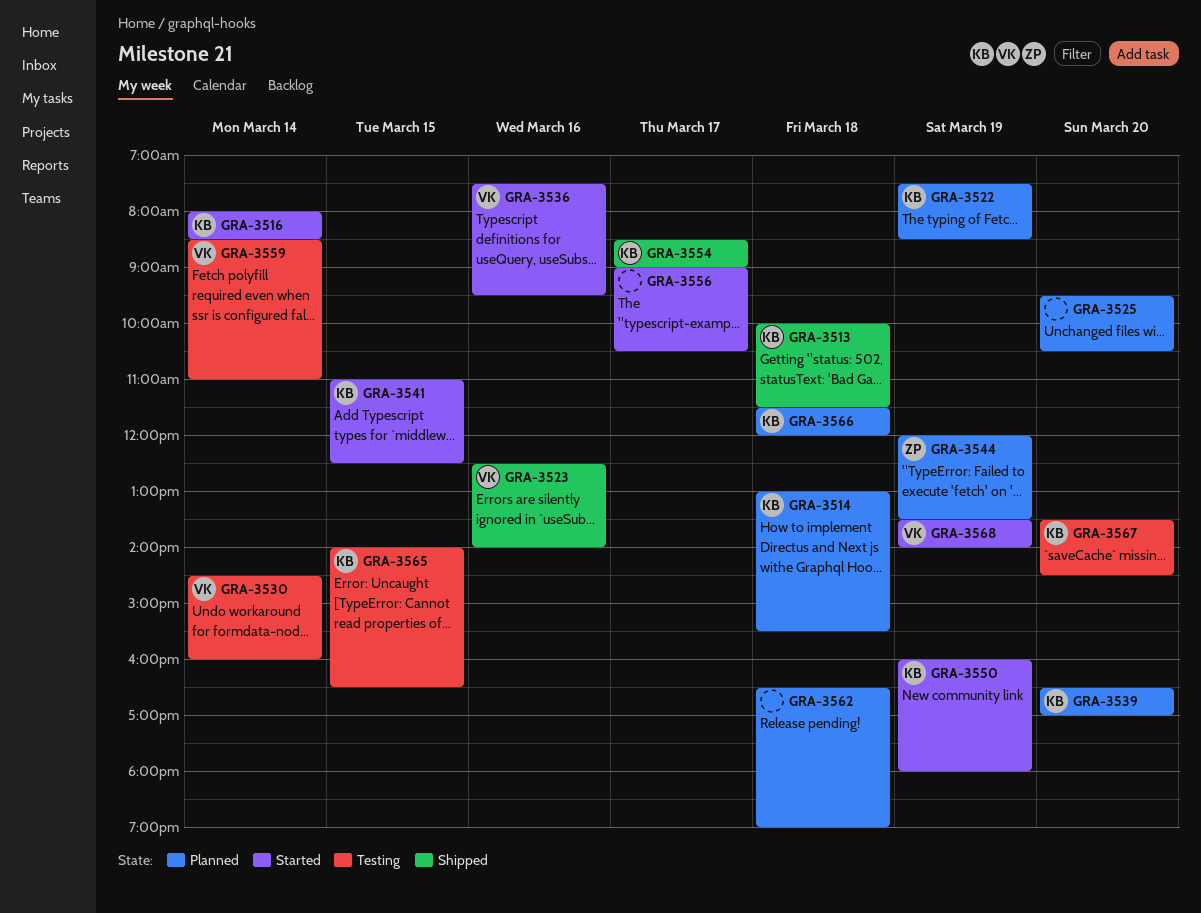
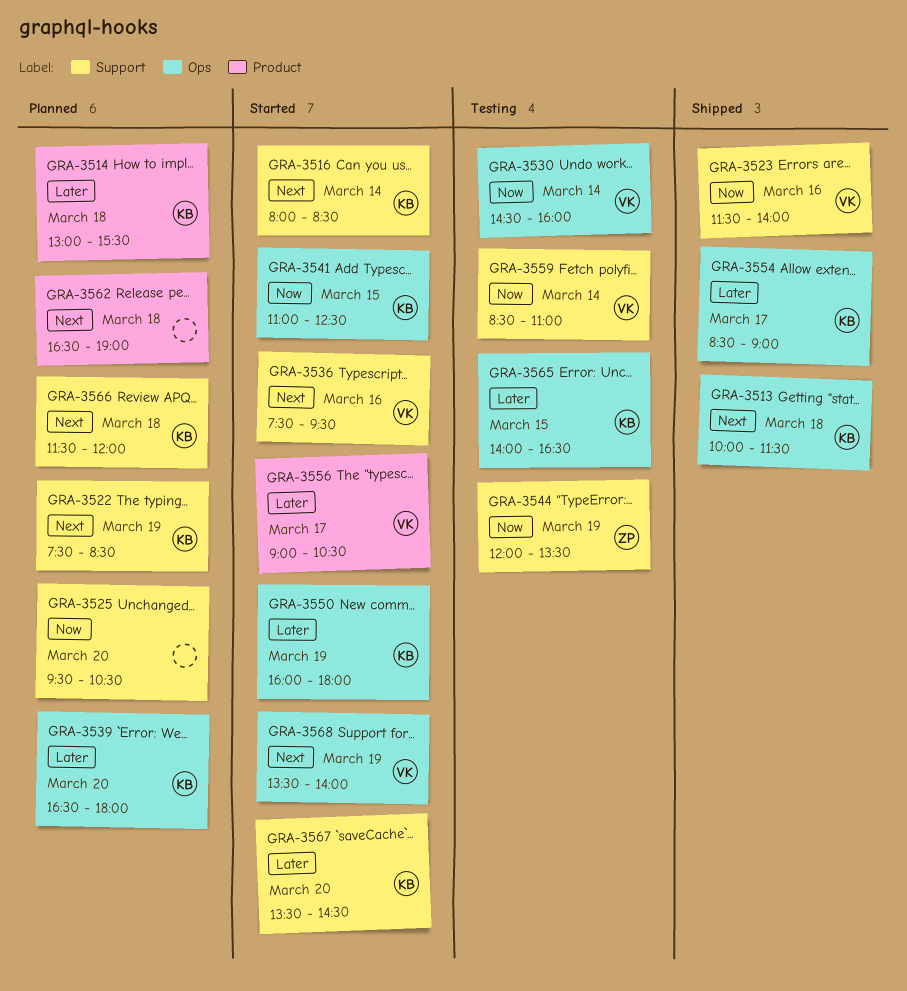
GRA-3523, begins: 12:30 -> 11:30
GRA-3539, ends: 17:00 -> 18:00
GRA-3544, status: Planned -> Testing
GRA-3556, owner: none -> VK
GRA-3567, status: Testing -> Started

